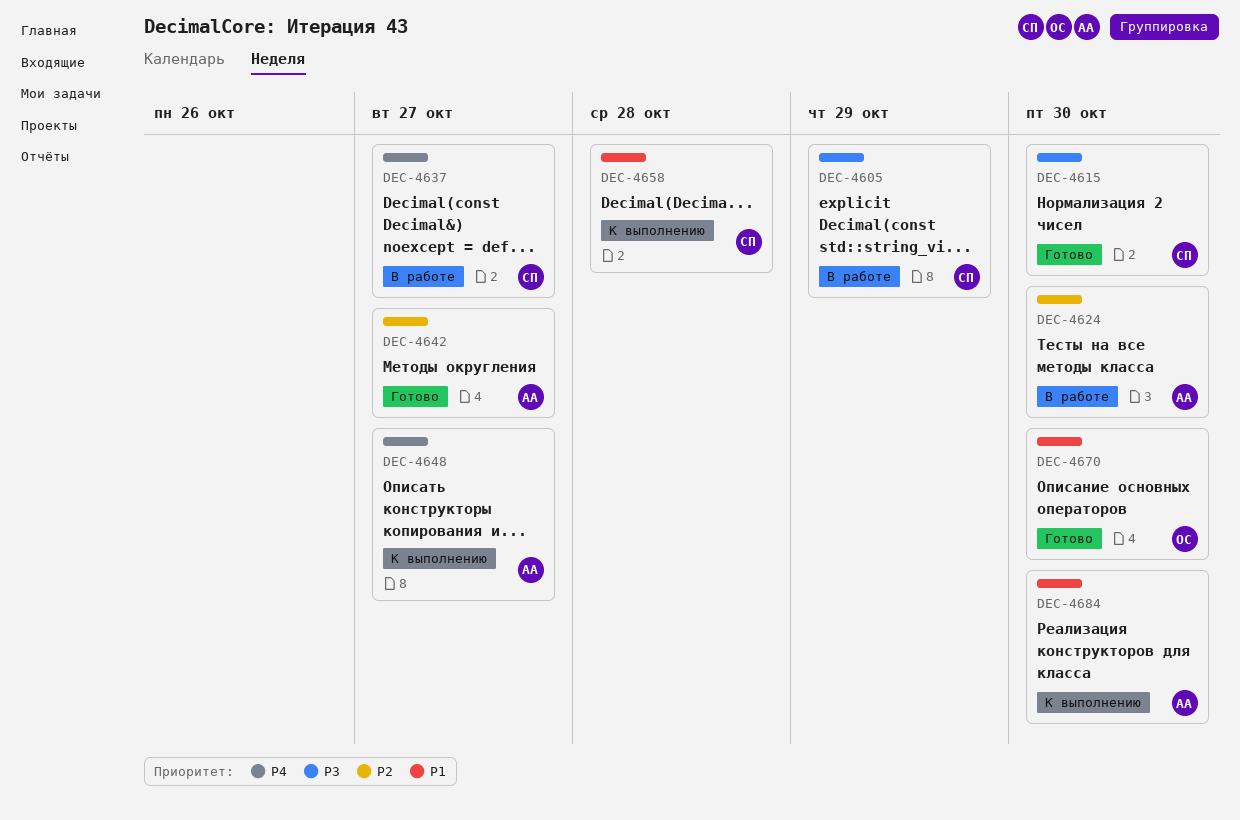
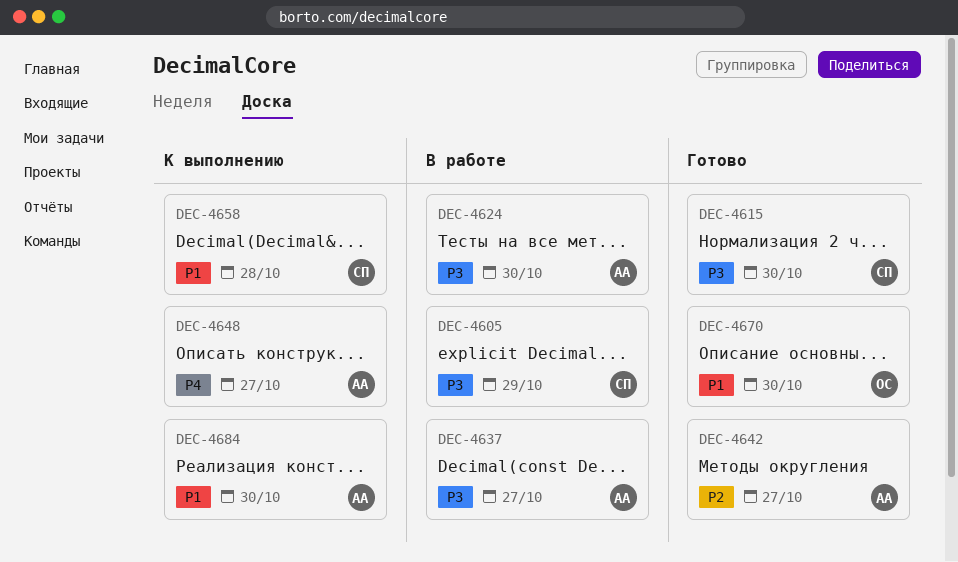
DEC-4624, priority: P2 -> P3
DEC-4637, owner: СП -> АА
DEC-4637, priority: P4 -> P3

